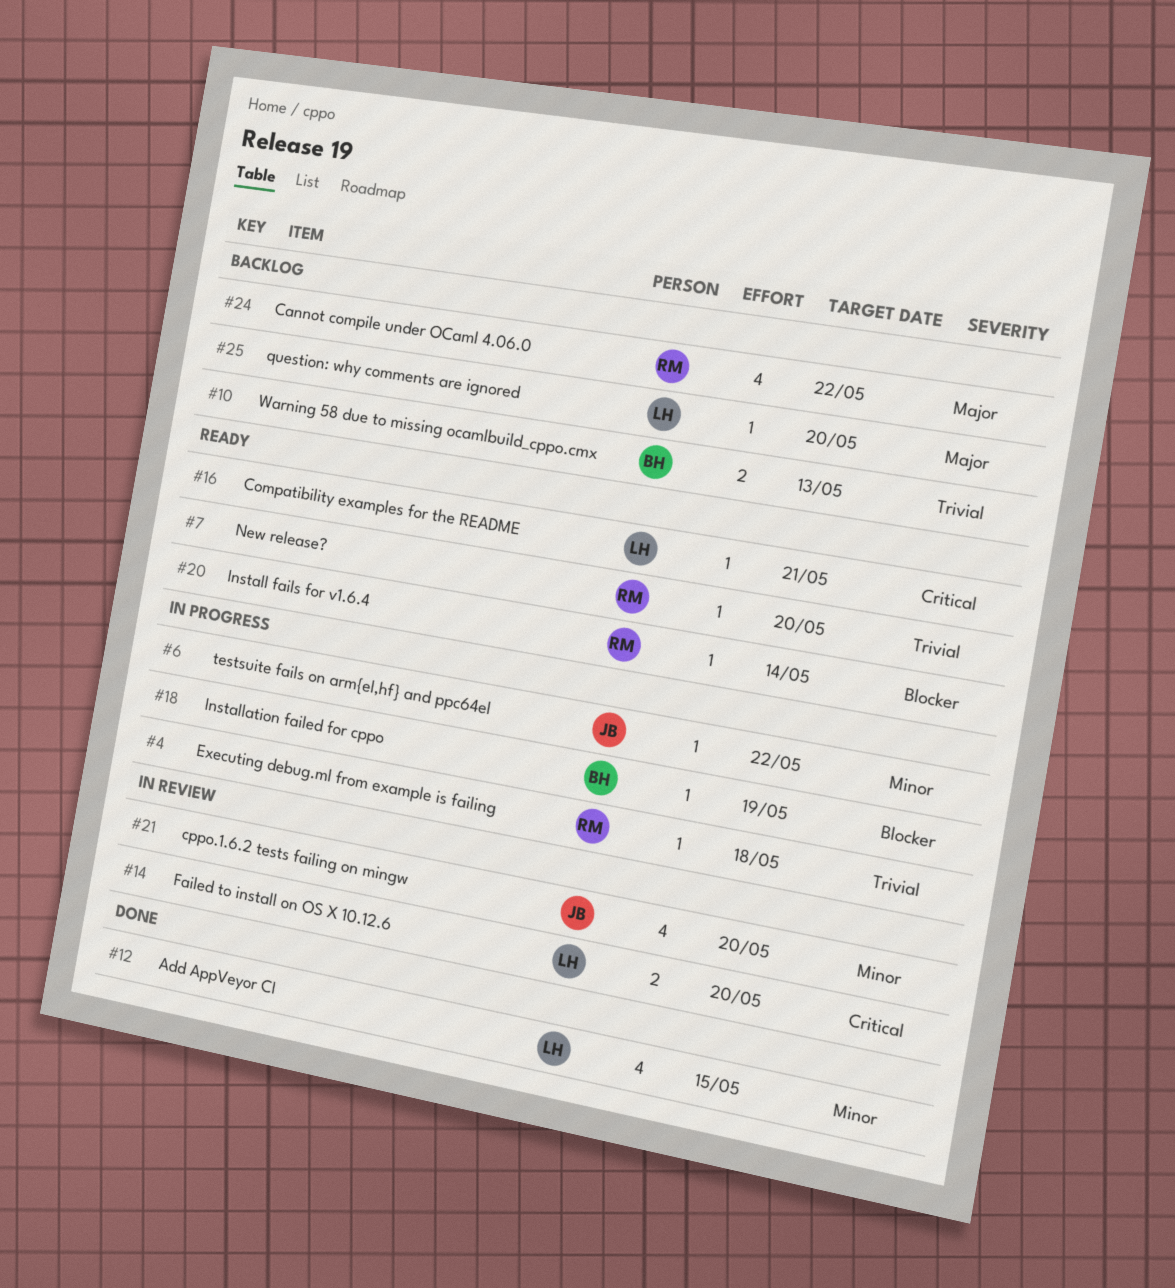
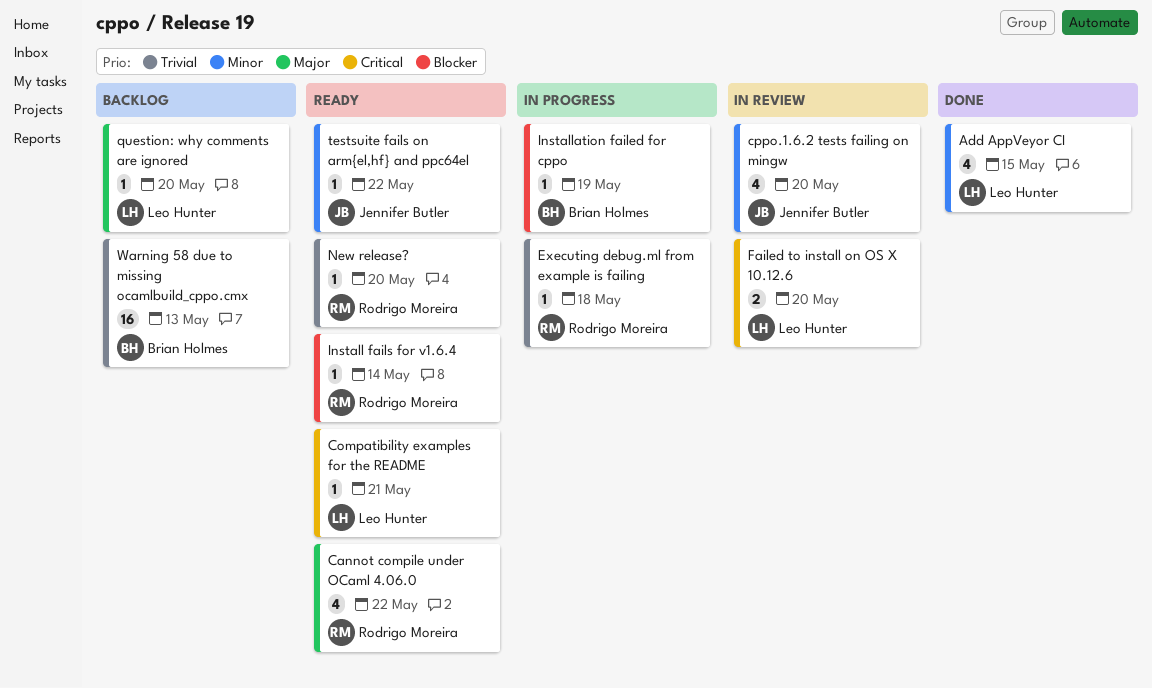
Cannot compile under OCaml 4.06.0, status: Backlog -> Ready
testsuite fails on arm{el,hf} and ppc64el, status: In progress -> Ready
Warning 58 due to missing ocamlbuild_cppo.cmx, estimate: 2 -> 16

